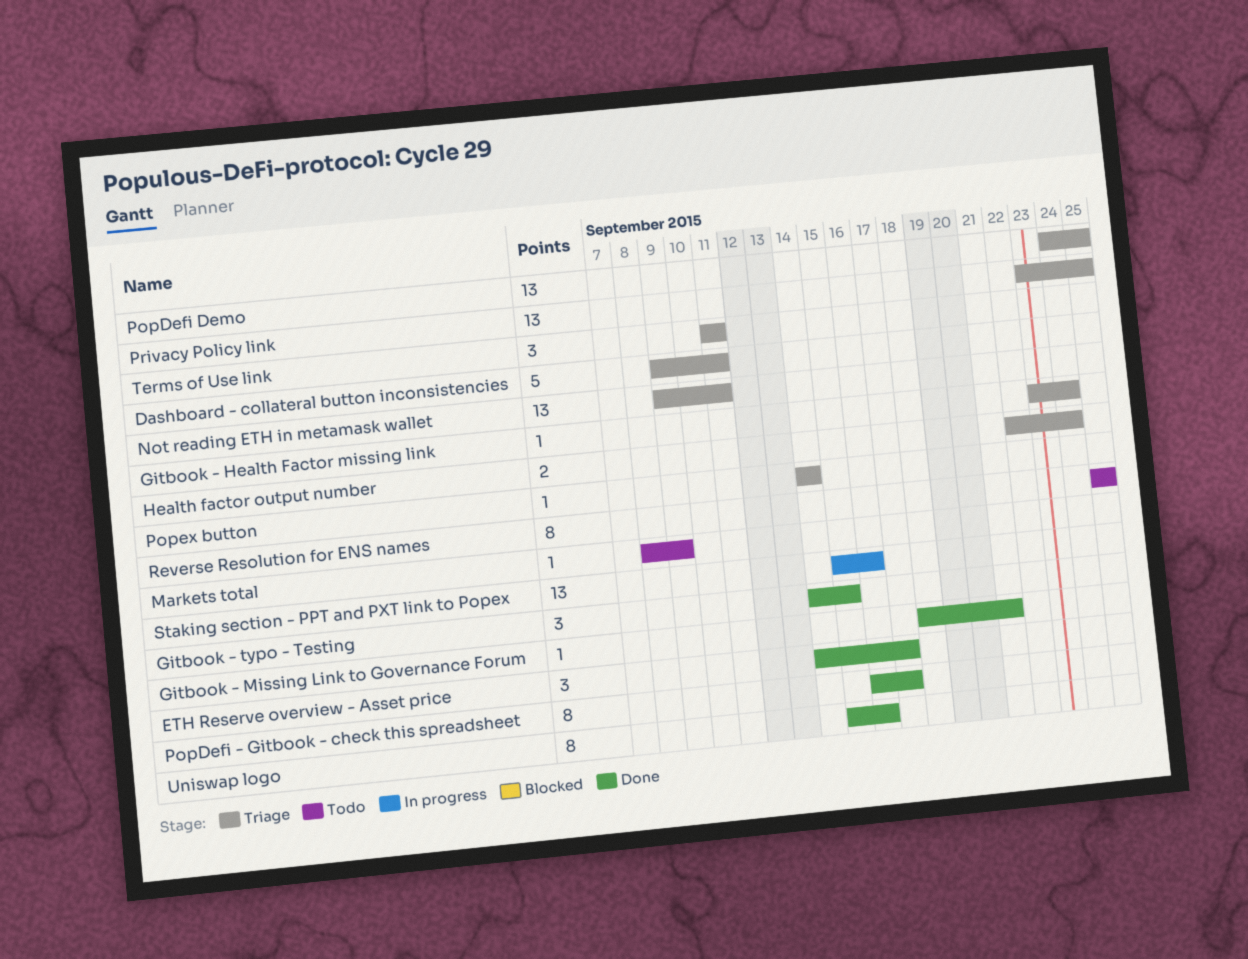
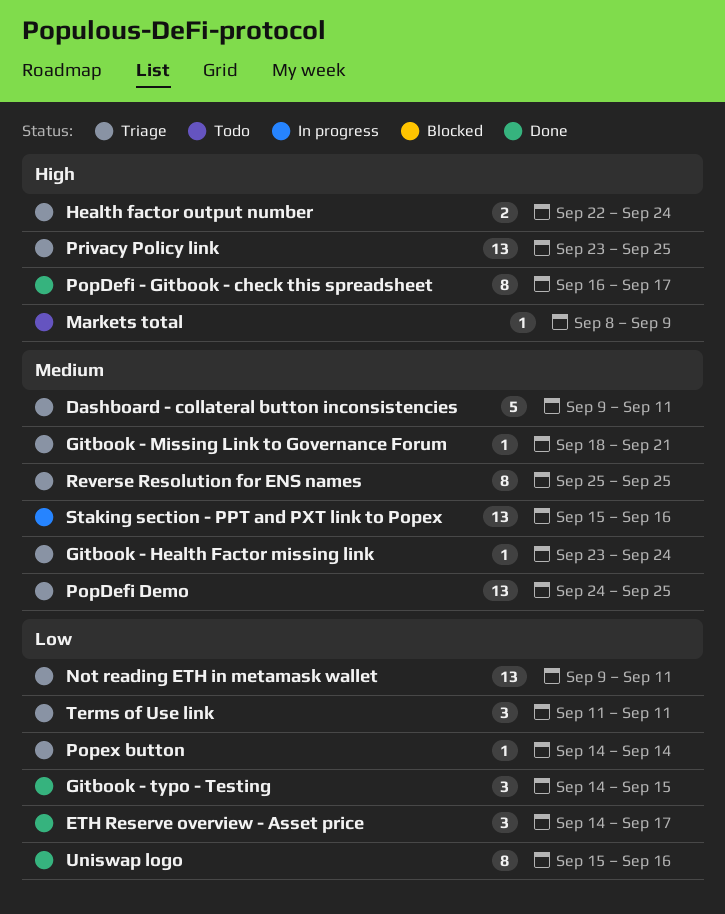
Gitbook - Missing Link to Governance Forum, status: Done -> Triage
Reverse Resolution for ENS names, status: Todo -> Triage

